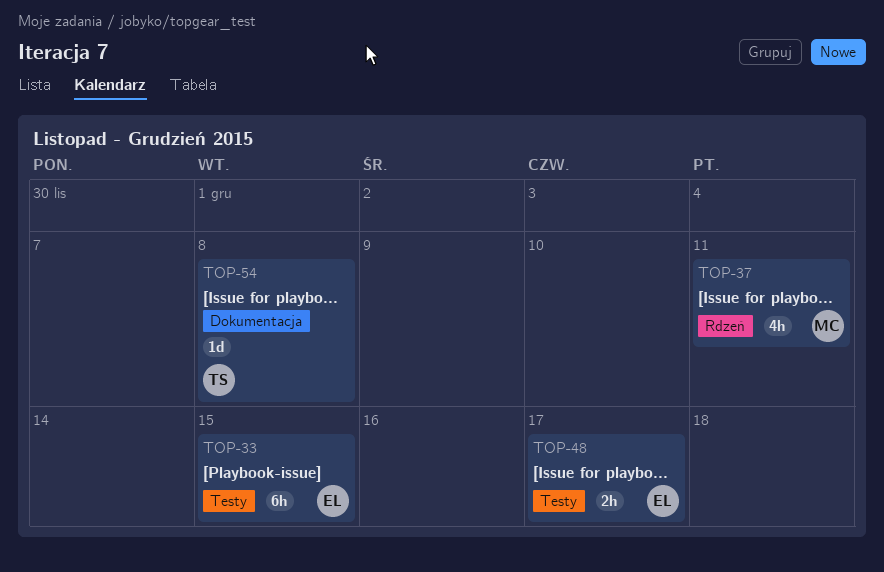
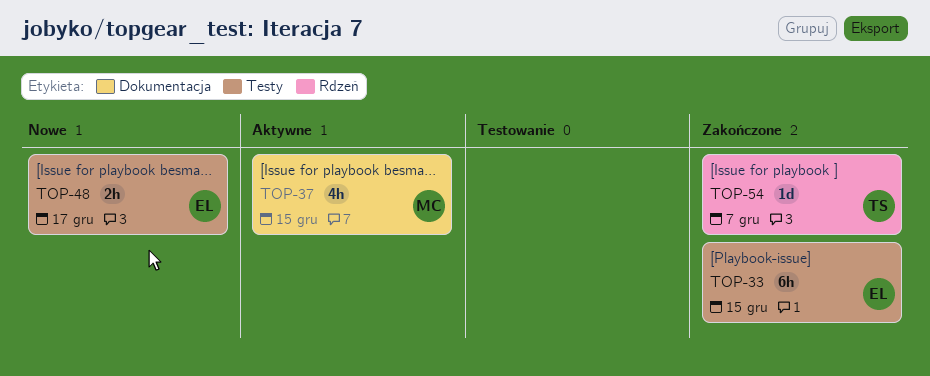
TOP-37, label: Rdzeń -> Dokumentacja
TOP-37, due: Dec 11 -> Dec 15
TOP-54, label: Dokumentacja -> Rdzeń
TOP-54, due: Dec 8 -> Dec 7

